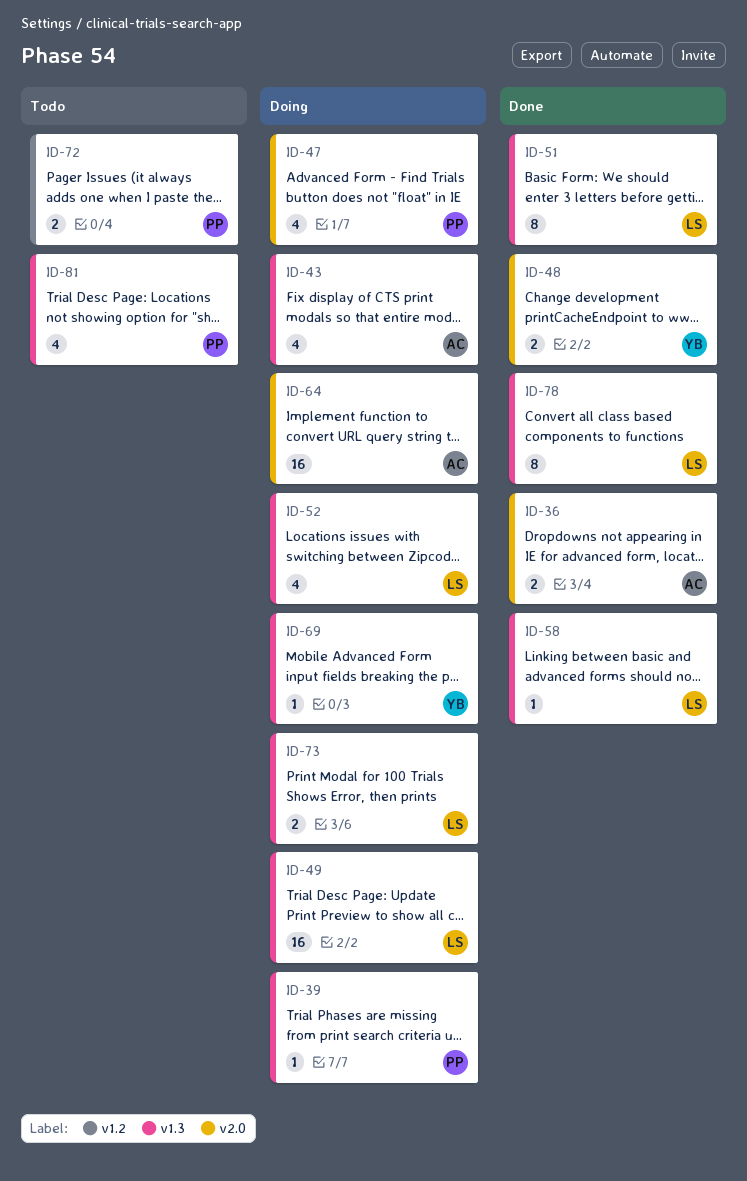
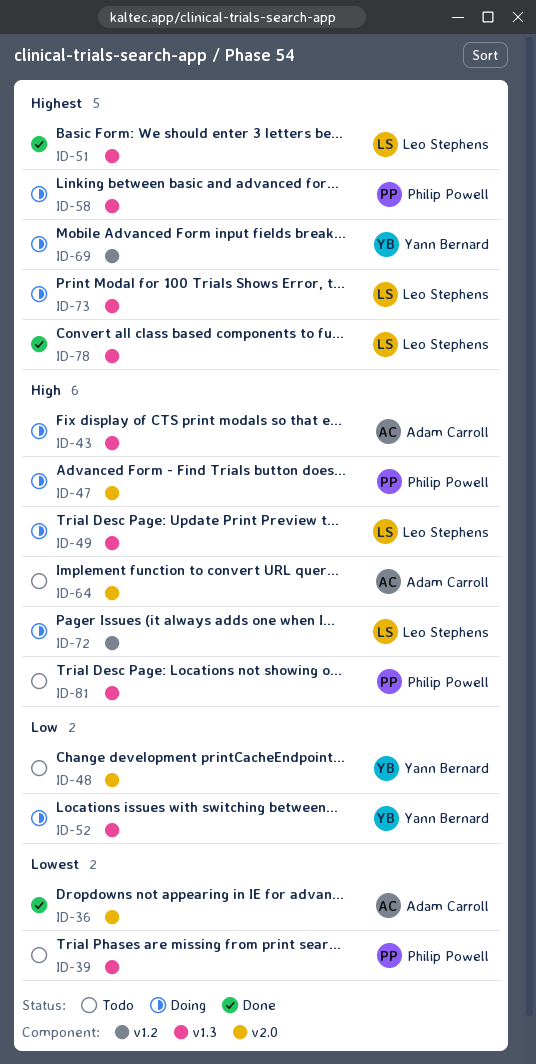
ID-39, status: Doing -> Todo
ID-48, status: Done -> Todo
ID-52, owner: Leo Stephens -> Yann Bernard
ID-58, status: Done -> Doing
ID-58, owner: Leo Stephens -> Philip Powell
ID-64, status: Doing -> Todo
ID-69, label: v1.3 -> v1.2
ID-72, status: Todo -> Doing
ID-72, owner: Philip Powell -> Leo Stephens

